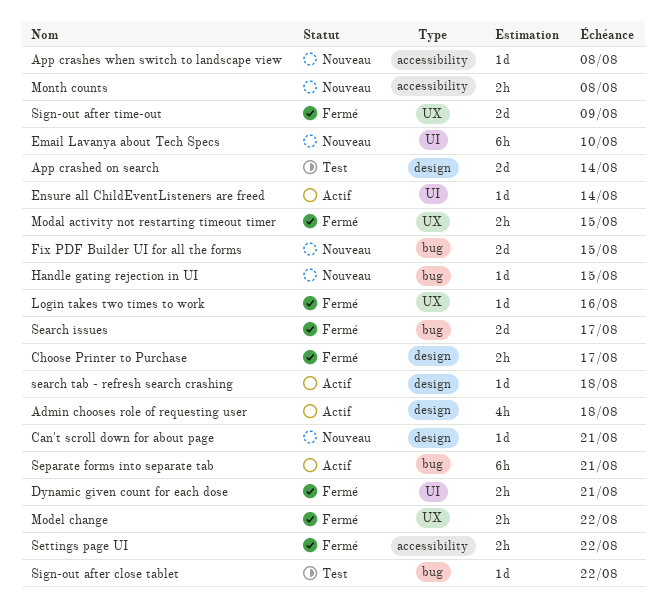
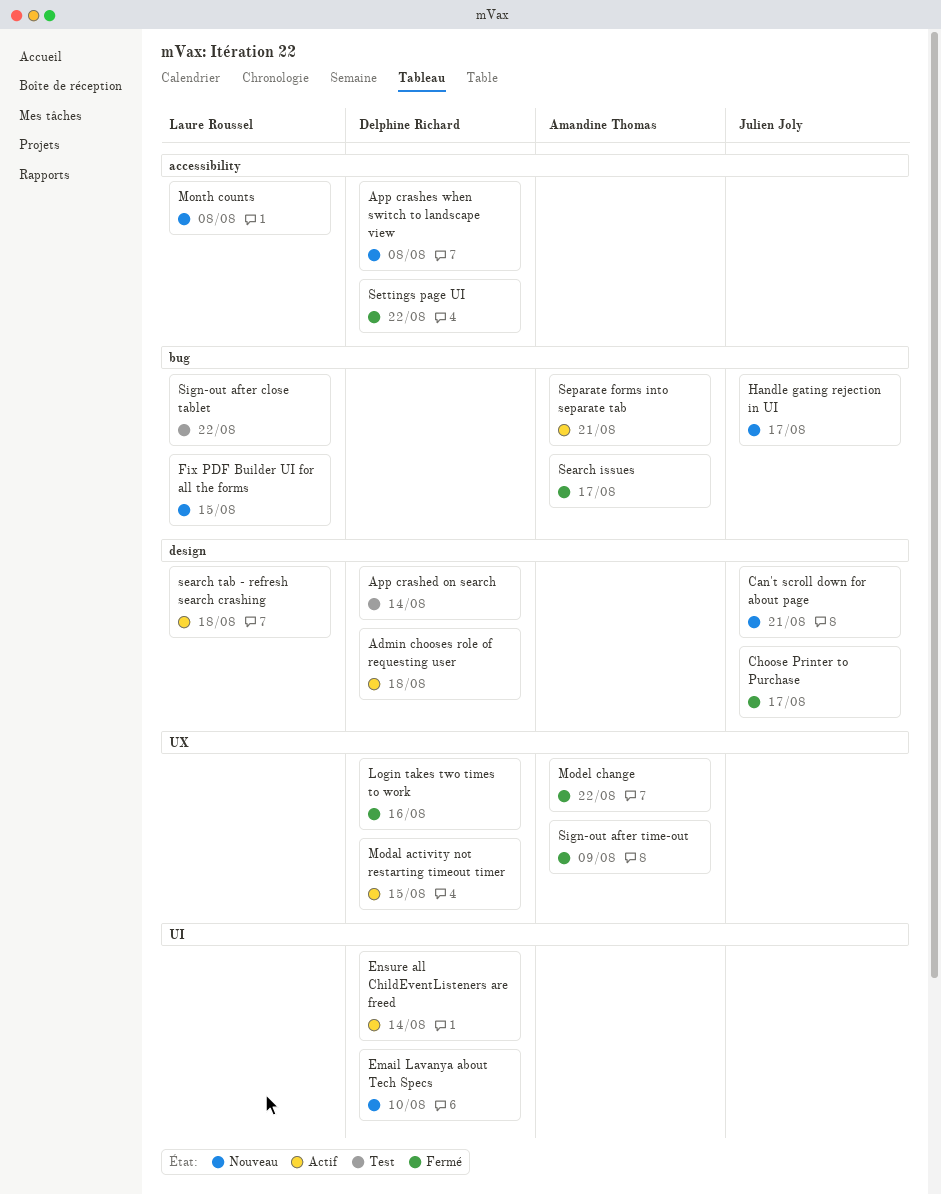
Dynamic given count for each dose: present -> none
Handle gating rejection in UI, due: Aug 15 -> Aug 17
Modal activity not restarting timeout timer, status: Fermé -> Actif

